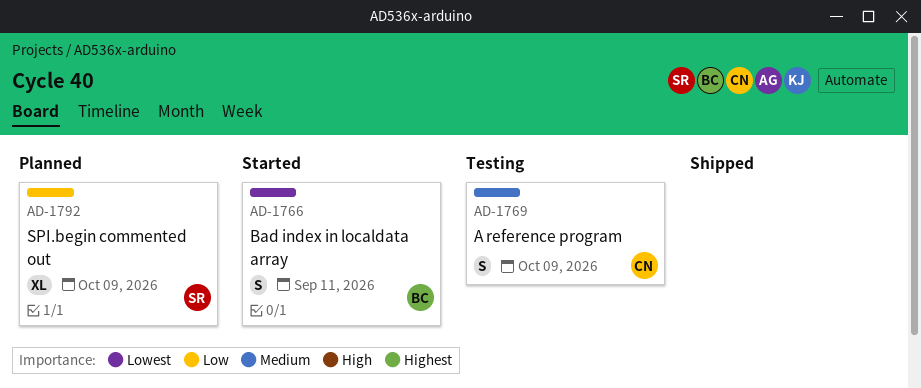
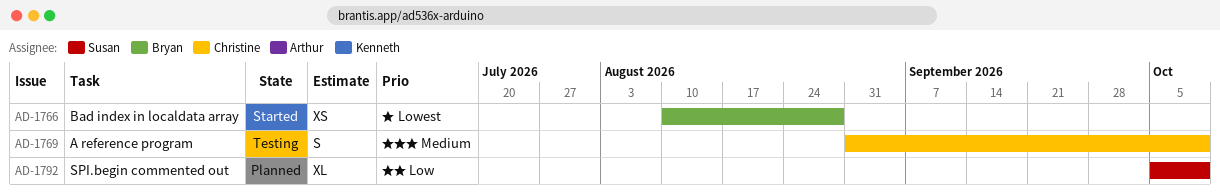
AD-1766, estimate: S -> XS
AD-1766, due: Sep 11 -> Aug 28

